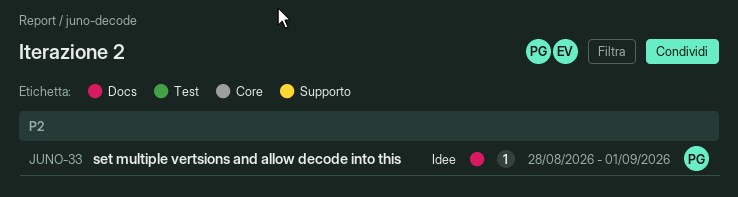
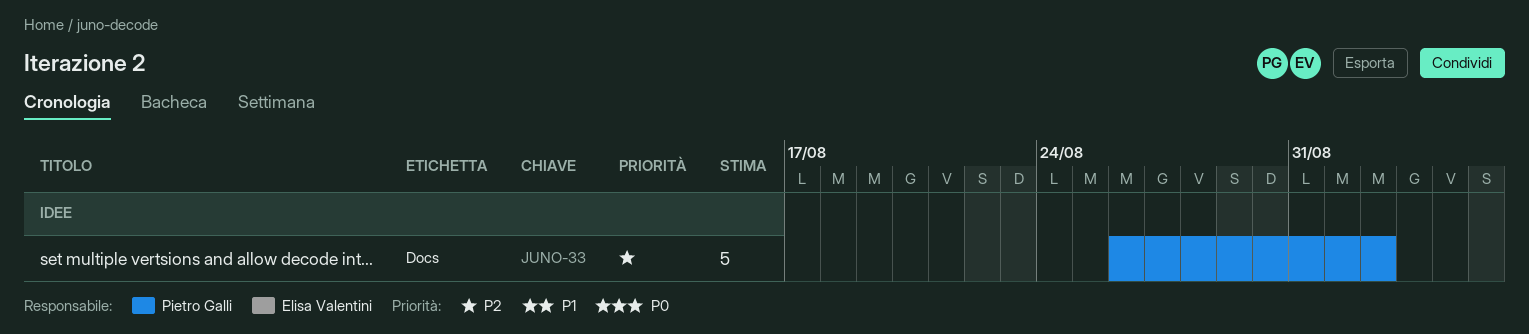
JUNO-33, estimate: 1 -> 5
JUNO-33, start: Aug 28 -> Aug 26
JUNO-33, due: Sep 1 -> Sep 2

